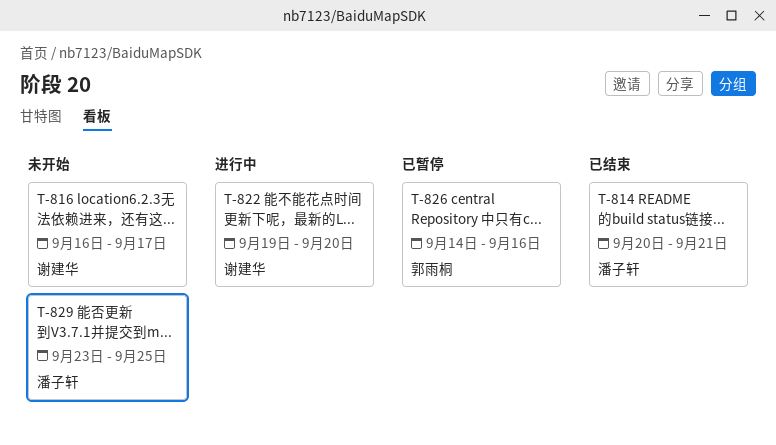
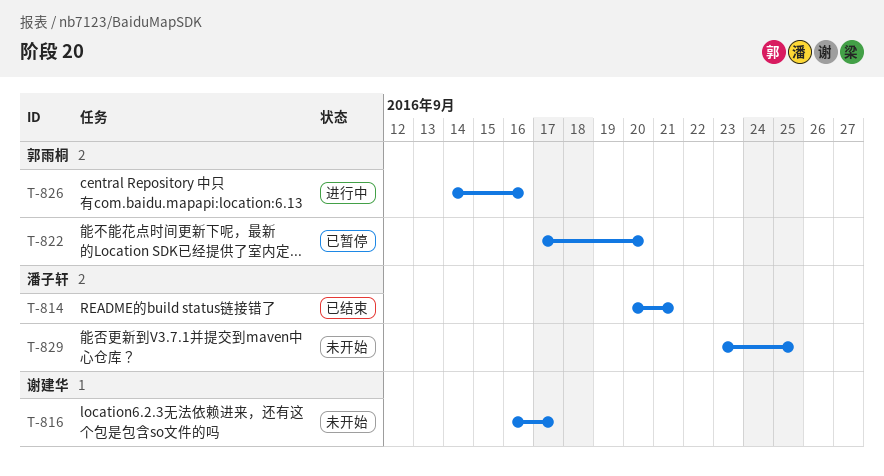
T-822, status: 进行中 -> 已暂停
T-822, owner: 谢建华 -> 郭雨桐
T-822, start: Sep 19 -> Sep 17
T-826, status: 已暂停 -> 进行中

